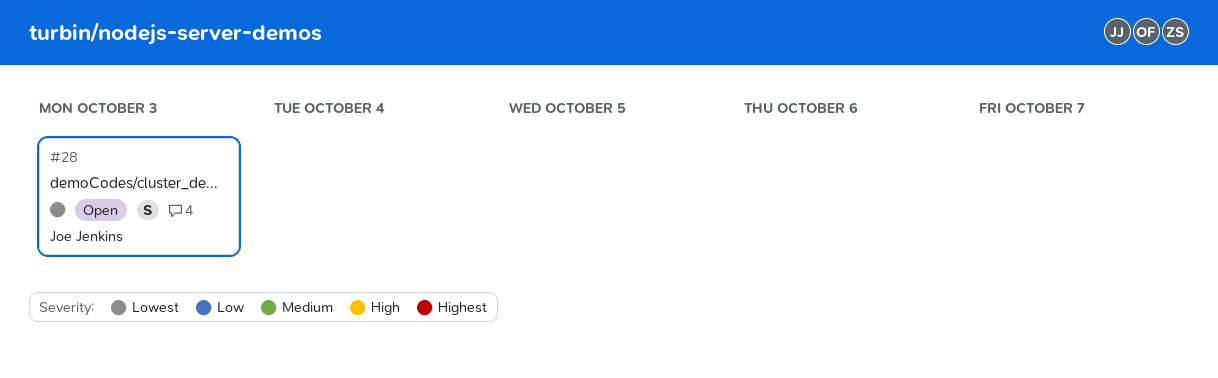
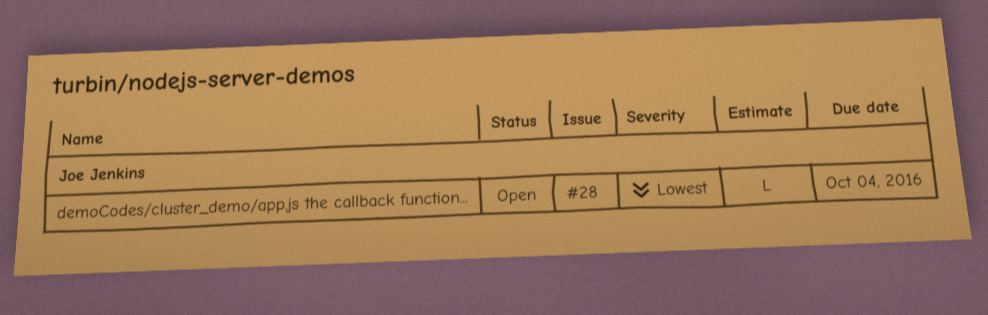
#28, estimate: S -> L
#28, due: Oct 3 -> Oct 4

